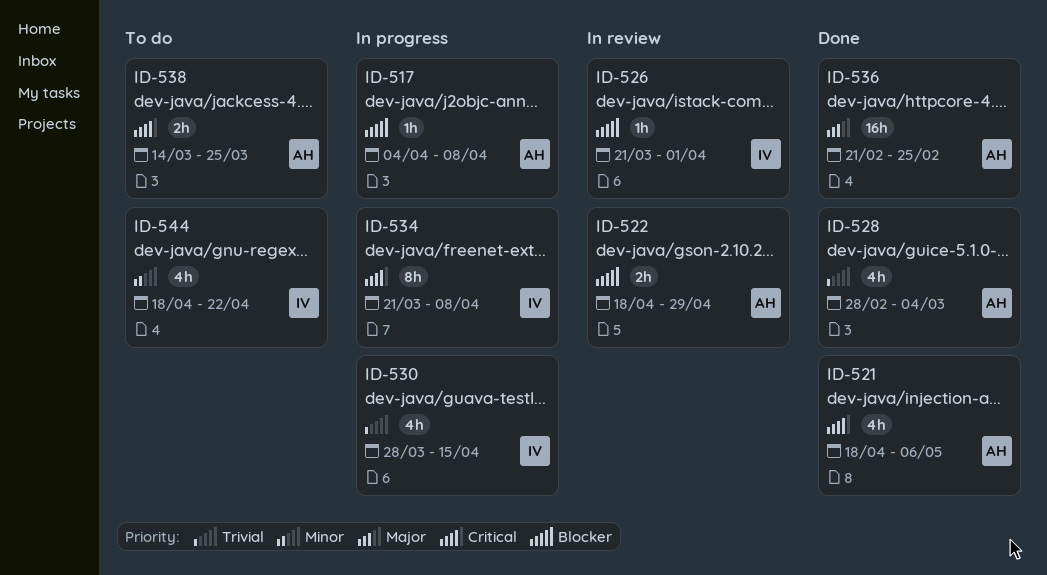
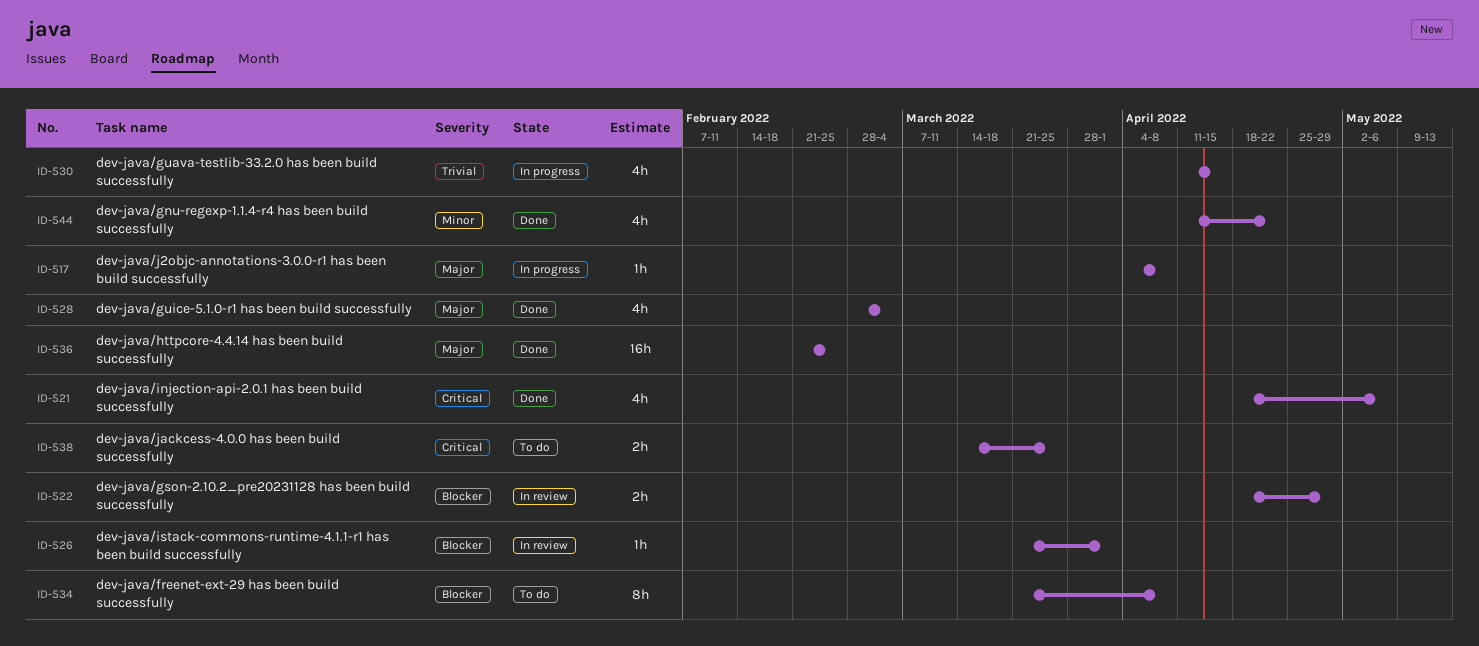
ID-517, priority: Blocker -> Major
ID-528, priority: Trivial -> Major
ID-530, start: Mar 28 -> Apr 11
ID-534, status: In progress -> To do
ID-534, priority: Critical -> Blocker
ID-544, status: To do -> Done
ID-544, start: Apr 18 -> Apr 11

